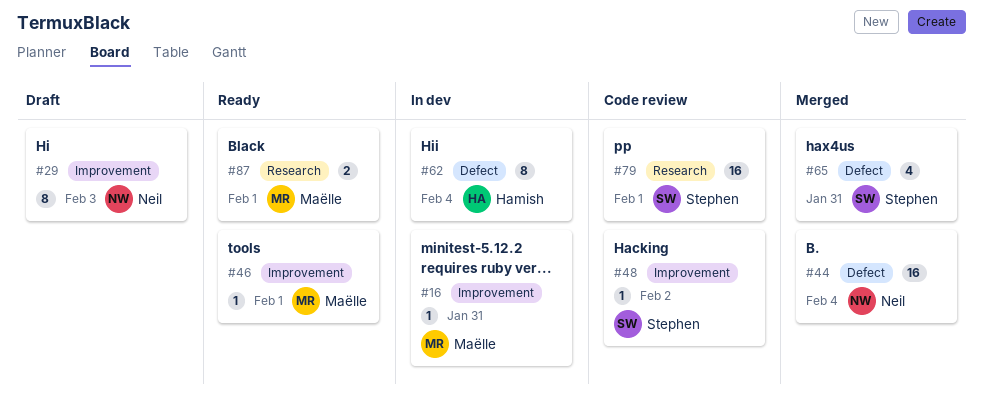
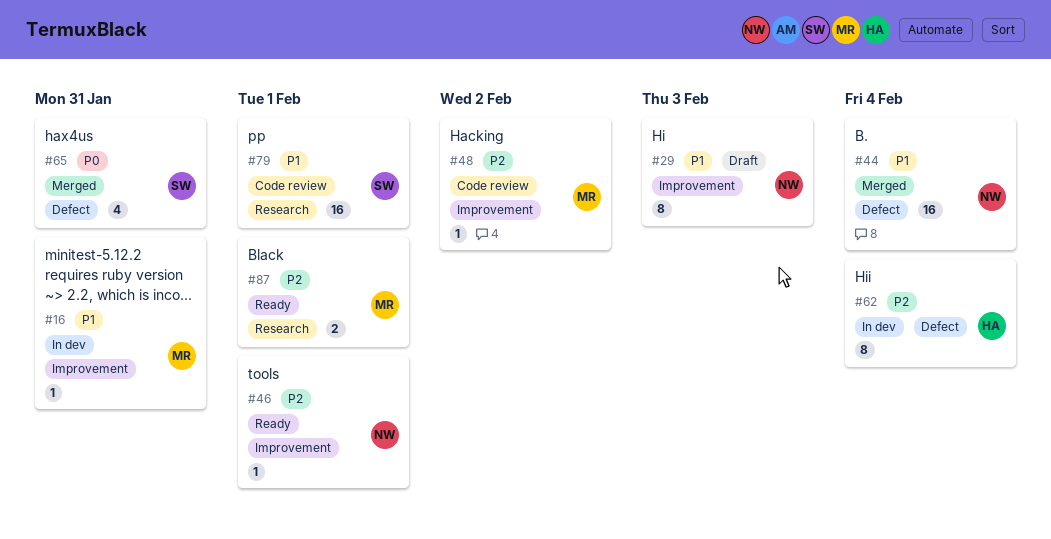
#46, owner: Maëlle -> Neil
#48, owner: Stephen -> Maëlle

